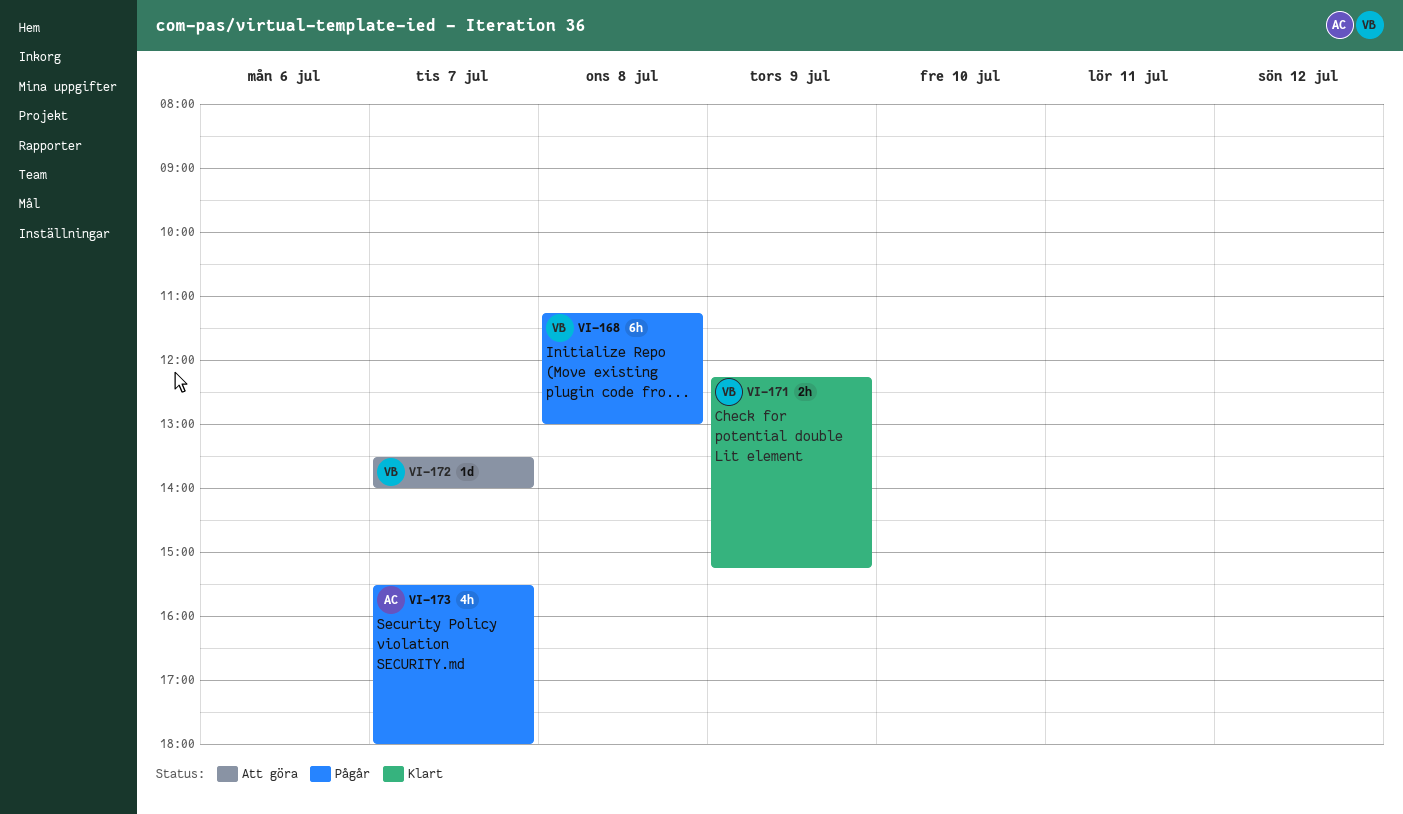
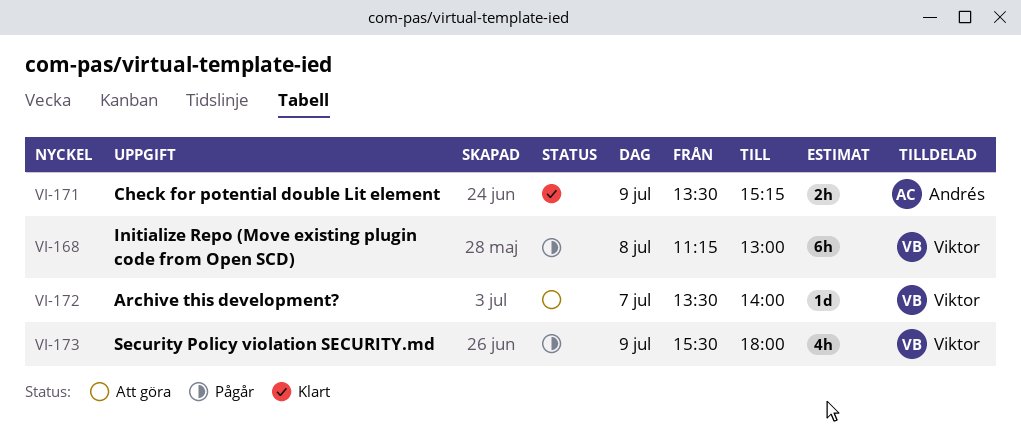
VI-171, owner: Viktor -> Andrés
VI-171, begins: 12:15 -> 13:30
VI-173, owner: Andrés -> Viktor
VI-173, day: Jul 7 -> Jul 9

